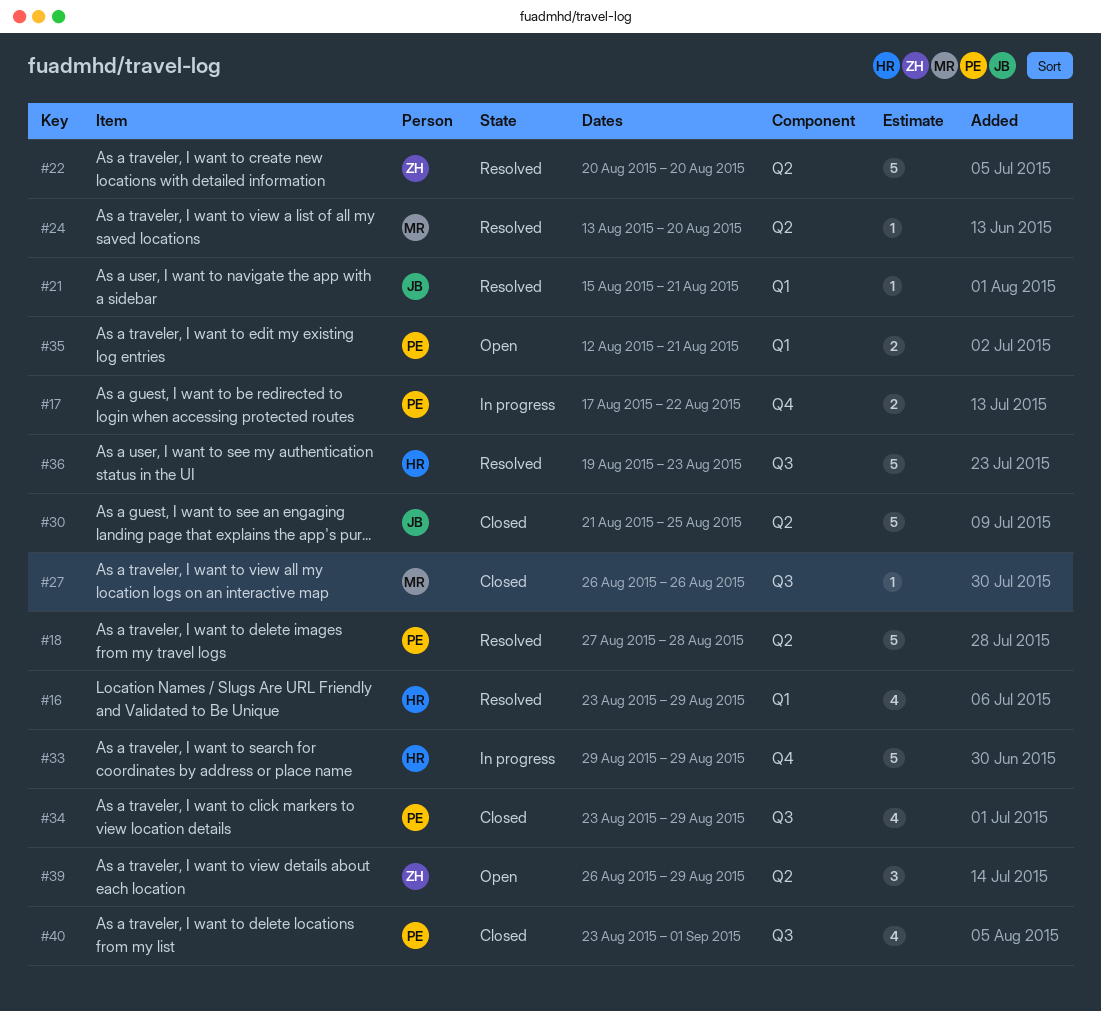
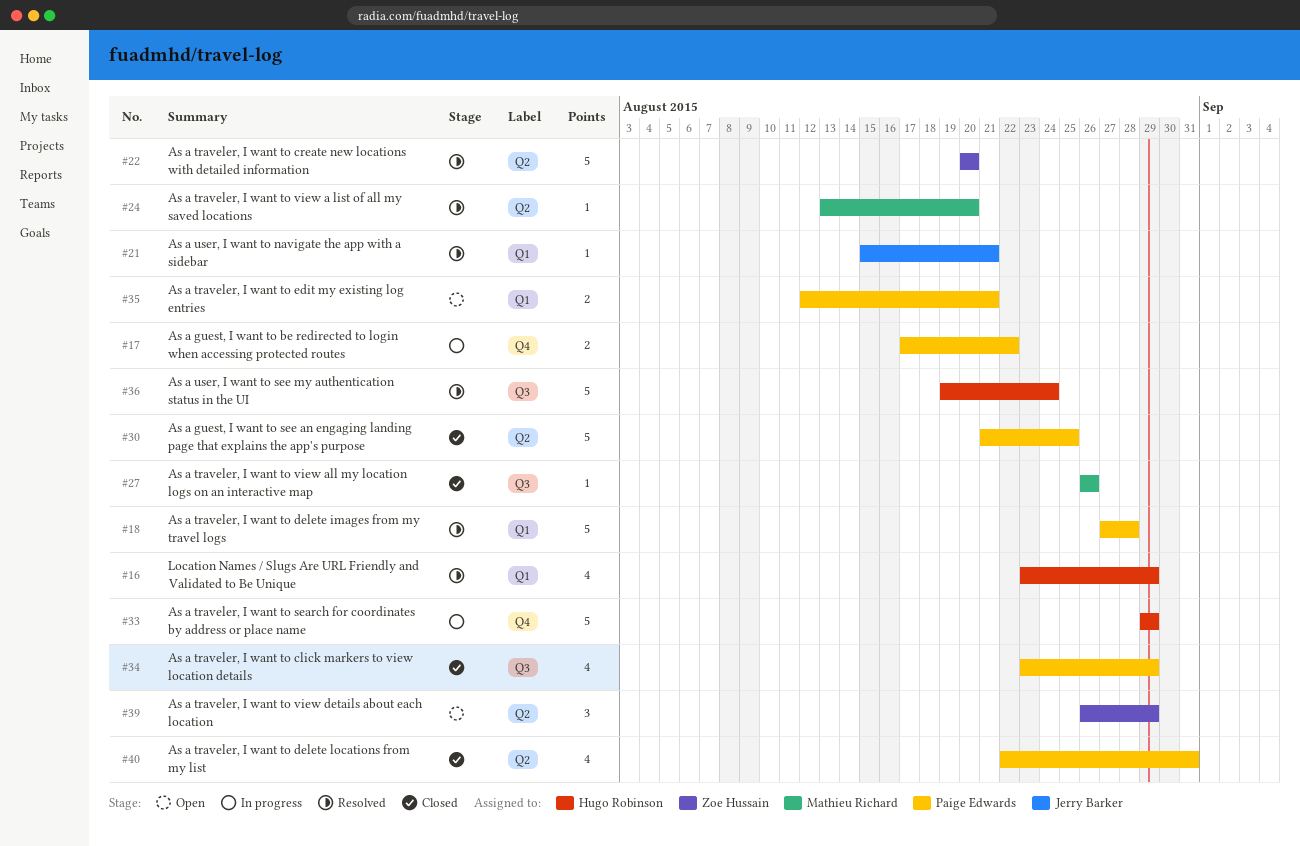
#18, label: Q2 -> Q1
#30, owner: Jerry Barker -> Paige Edwards
#36, due: Aug 23 -> Aug 24
#40, label: Q3 -> Q2
#40, start: Aug 23 -> Aug 22
#40, due: Sep 1 -> Aug 31

